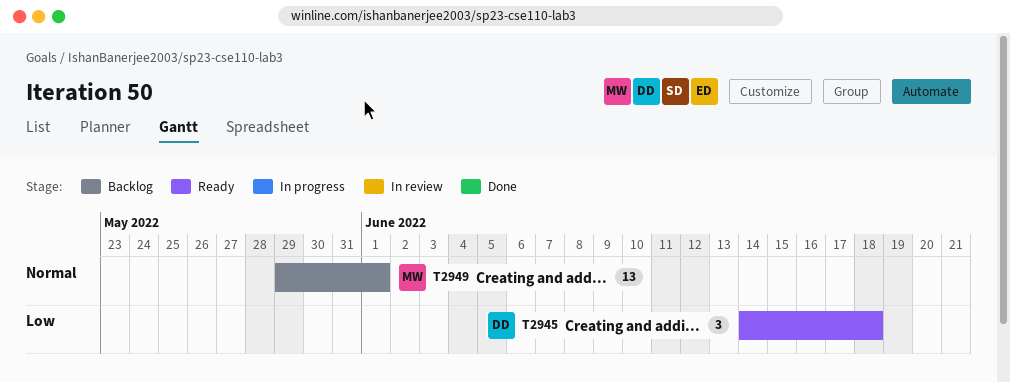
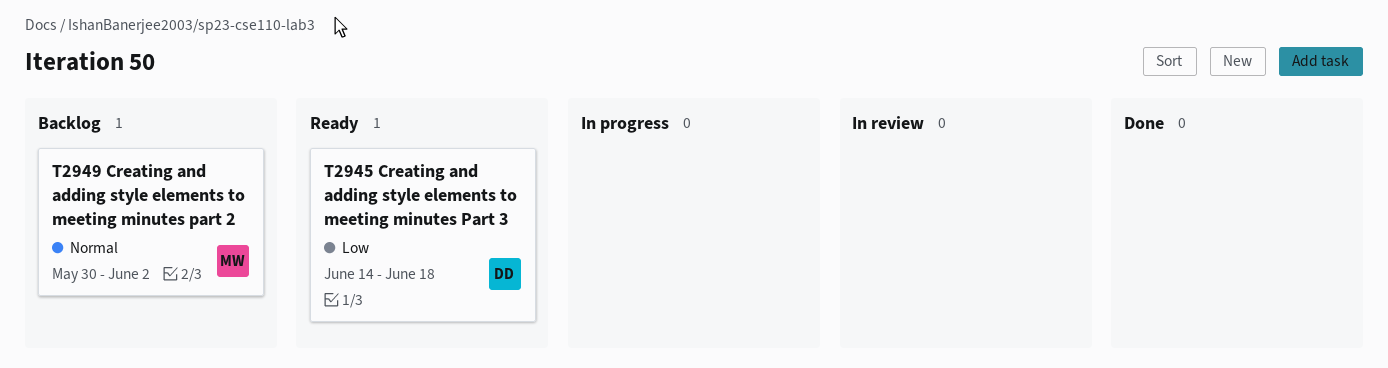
T2949, start: May 29 -> May 30
T2949, due: Jun 1 -> Jun 2

